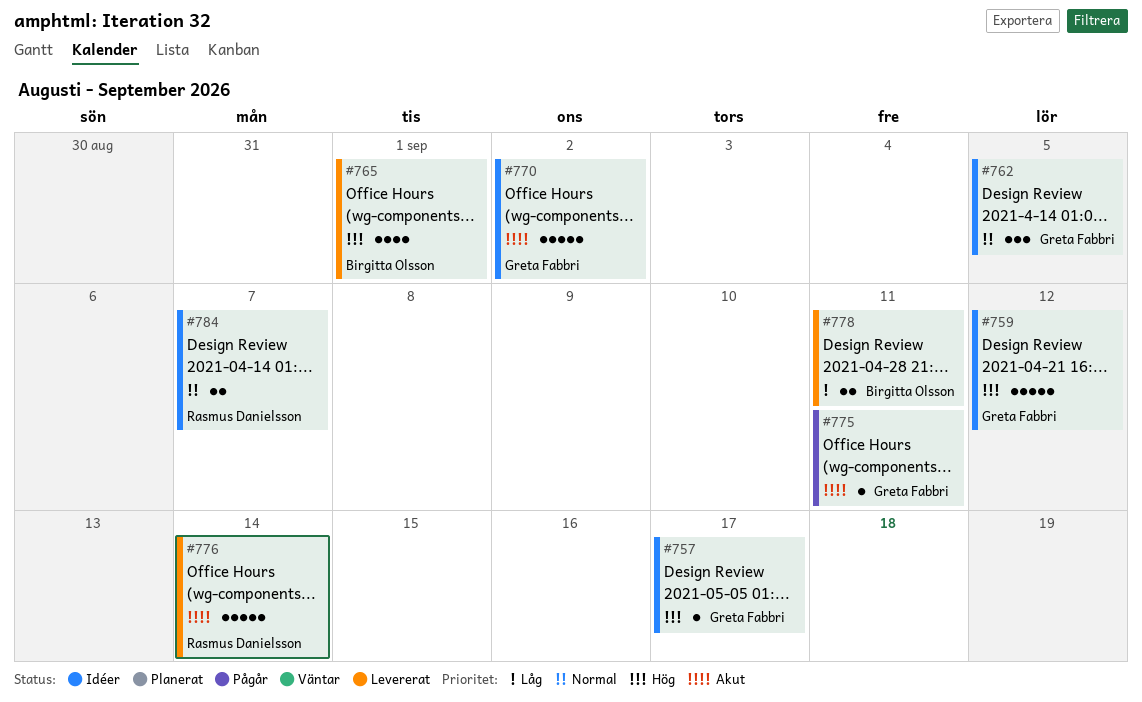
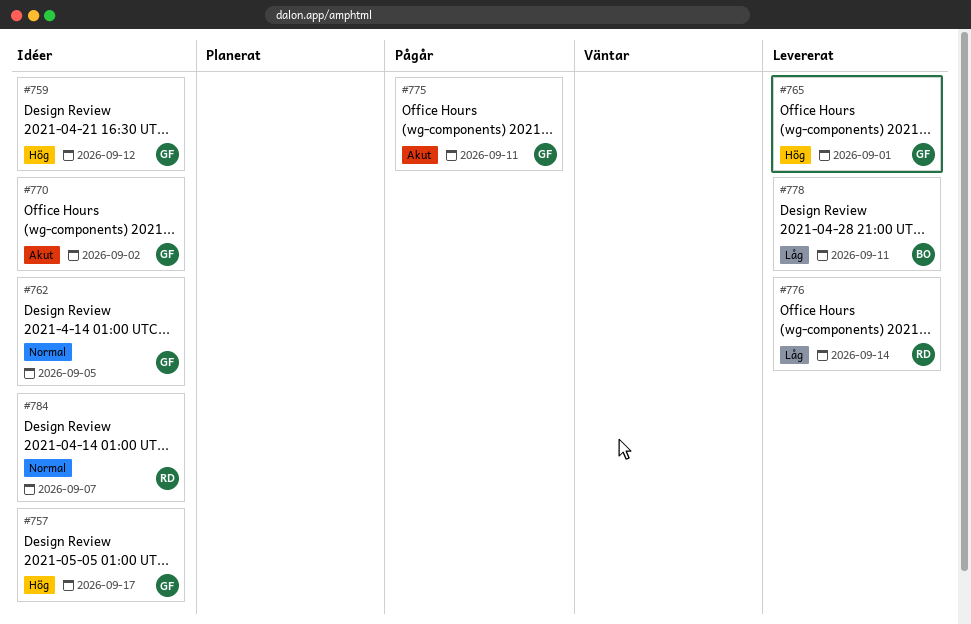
#765, owner: Birgitta Olsson -> Greta Fabbri
#776, priority: Akut -> Låg

